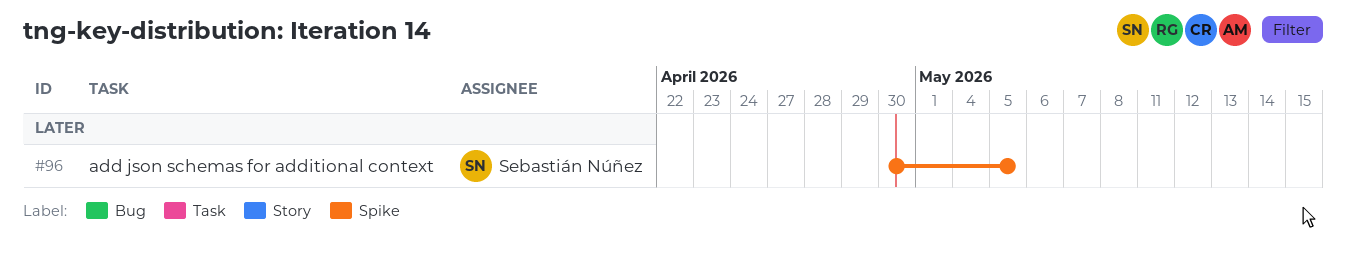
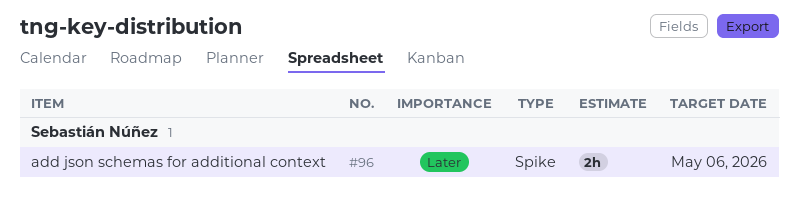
#96, due: May 5 -> May 6

